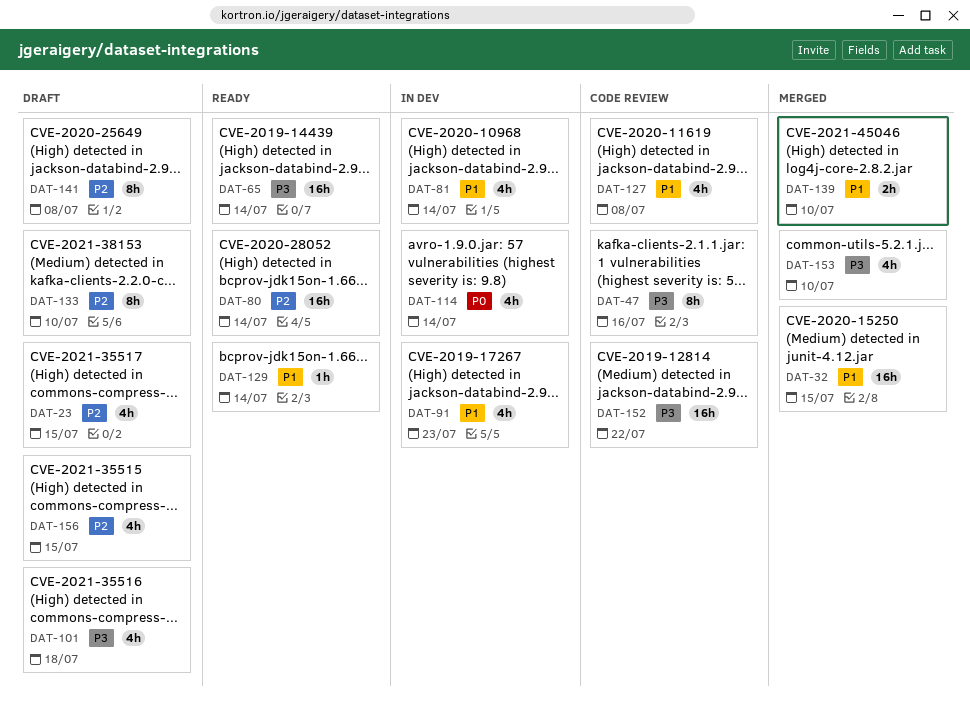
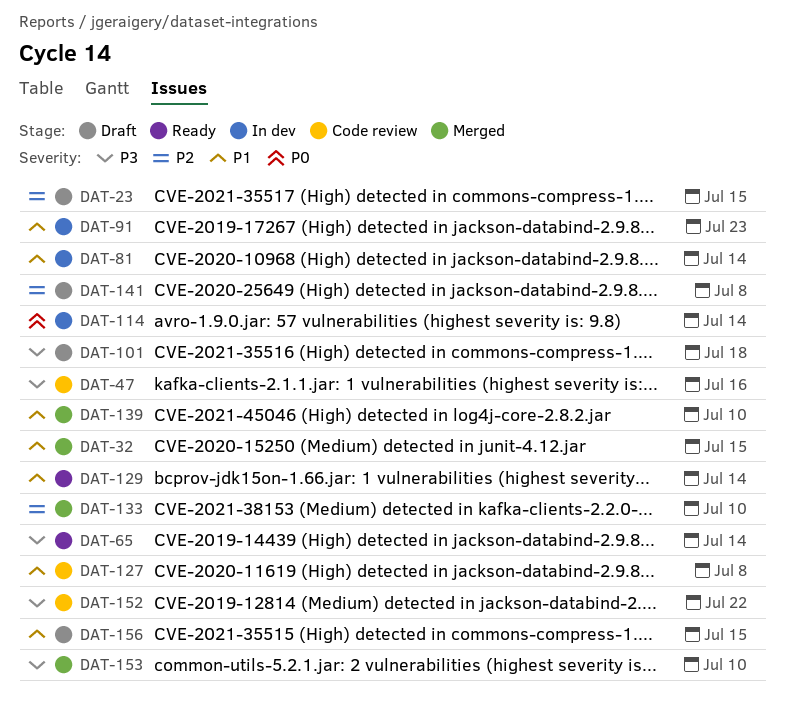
DAT-80: present -> none
DAT-133, status: Draft -> Merged
DAT-156, priority: P2 -> P1

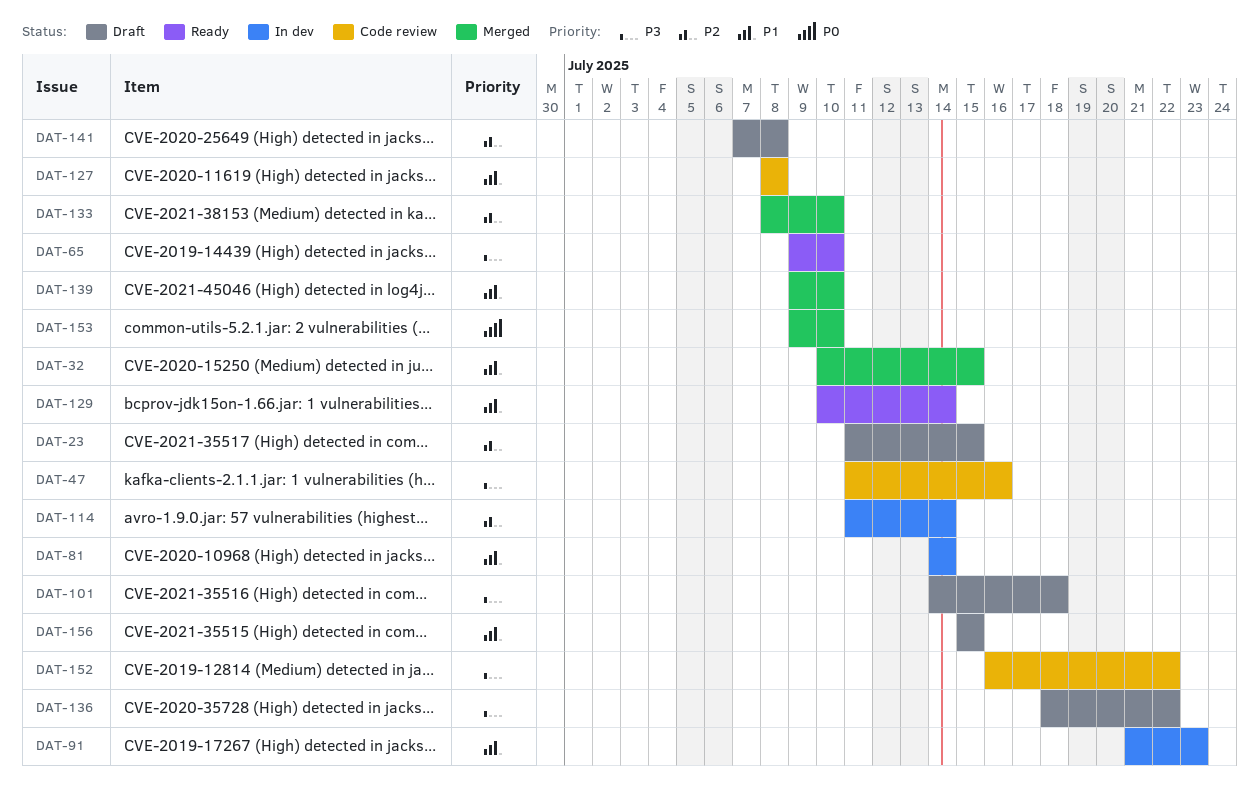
DAT-65, due: Jul 14 -> Jul 10
DAT-114, priority: P0 -> P2
DAT-136: none -> present
DAT-153, priority: P3 -> P0

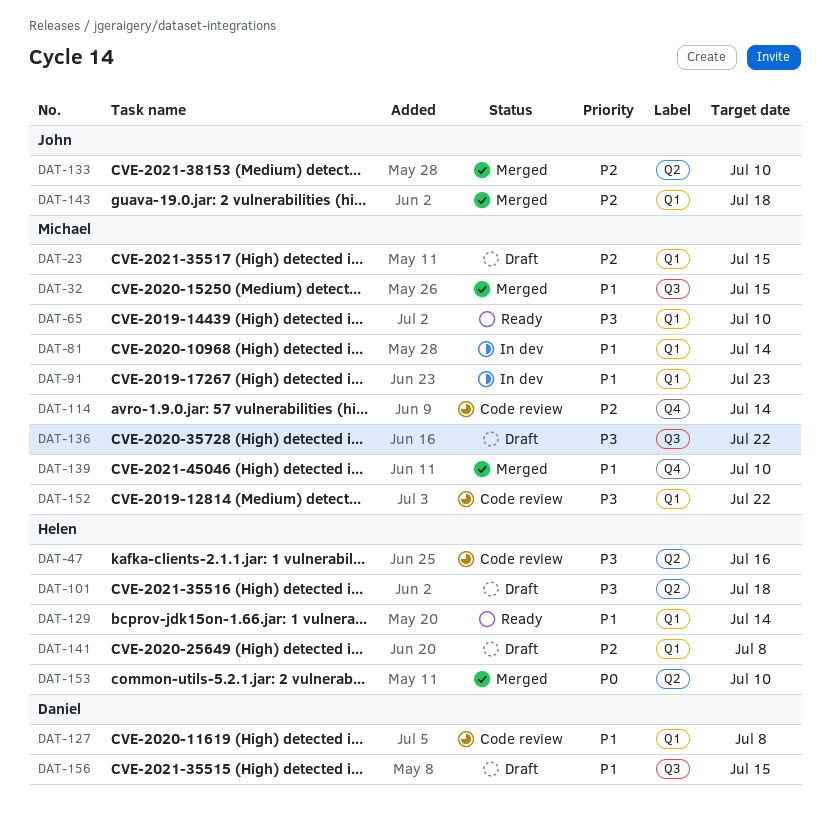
DAT-114, status: In dev -> Code review
DAT-143: none -> present

